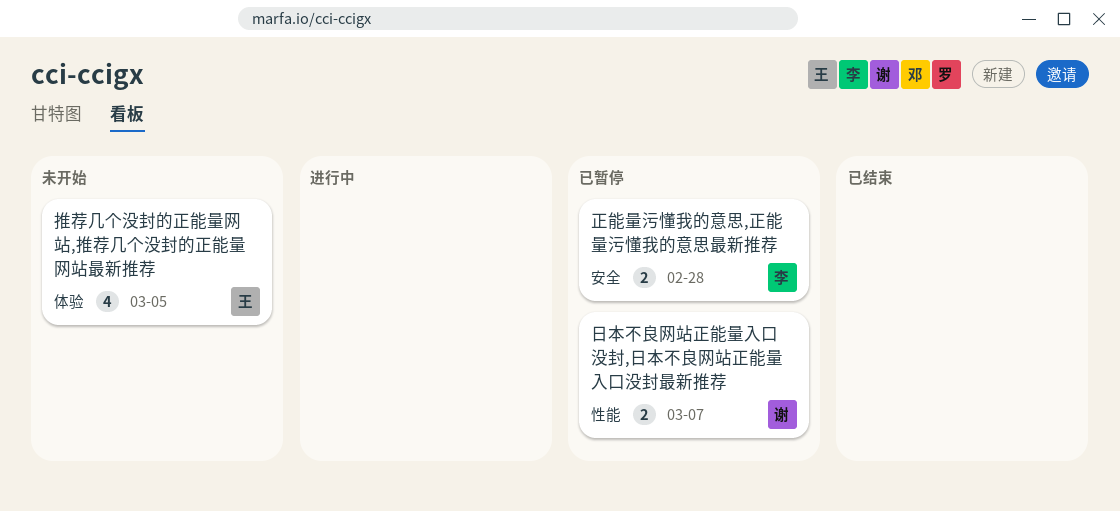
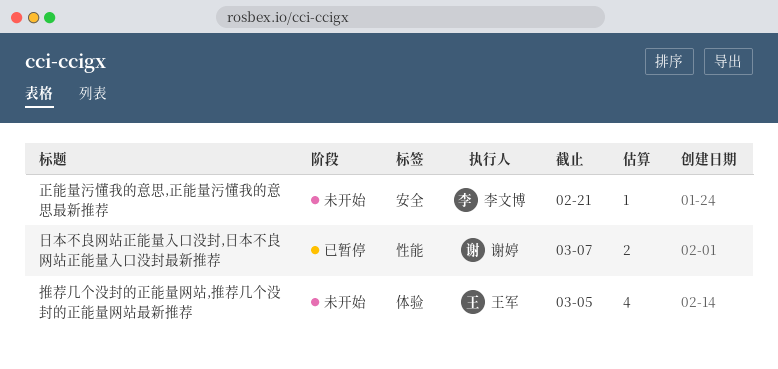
正能量污懂我的意思,正能量污懂我的意思最新推荐, status: 已暂停 -> 未开始
正能量污懂我的意思,正能量污懂我的意思最新推荐, estimate: 2 -> 1
正能量污懂我的意思,正能量污懂我的意思最新推荐, due: Feb 28 -> Feb 21

